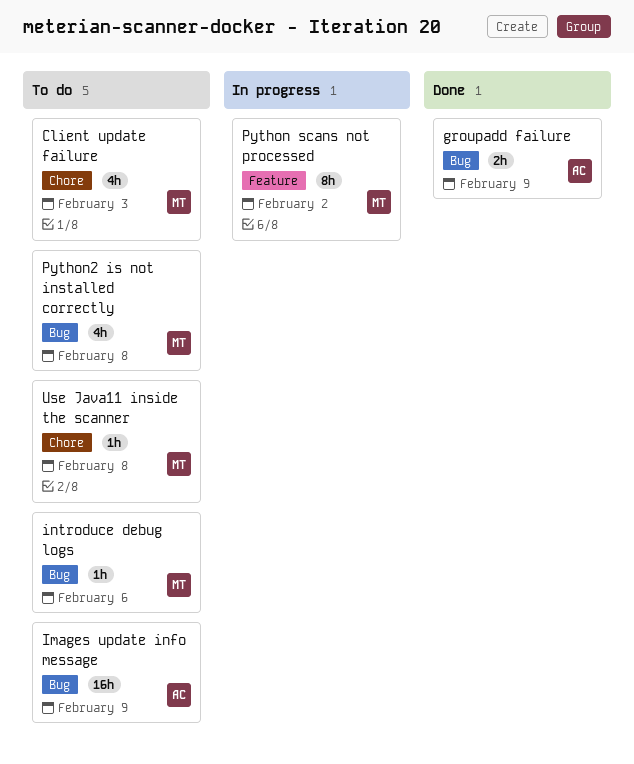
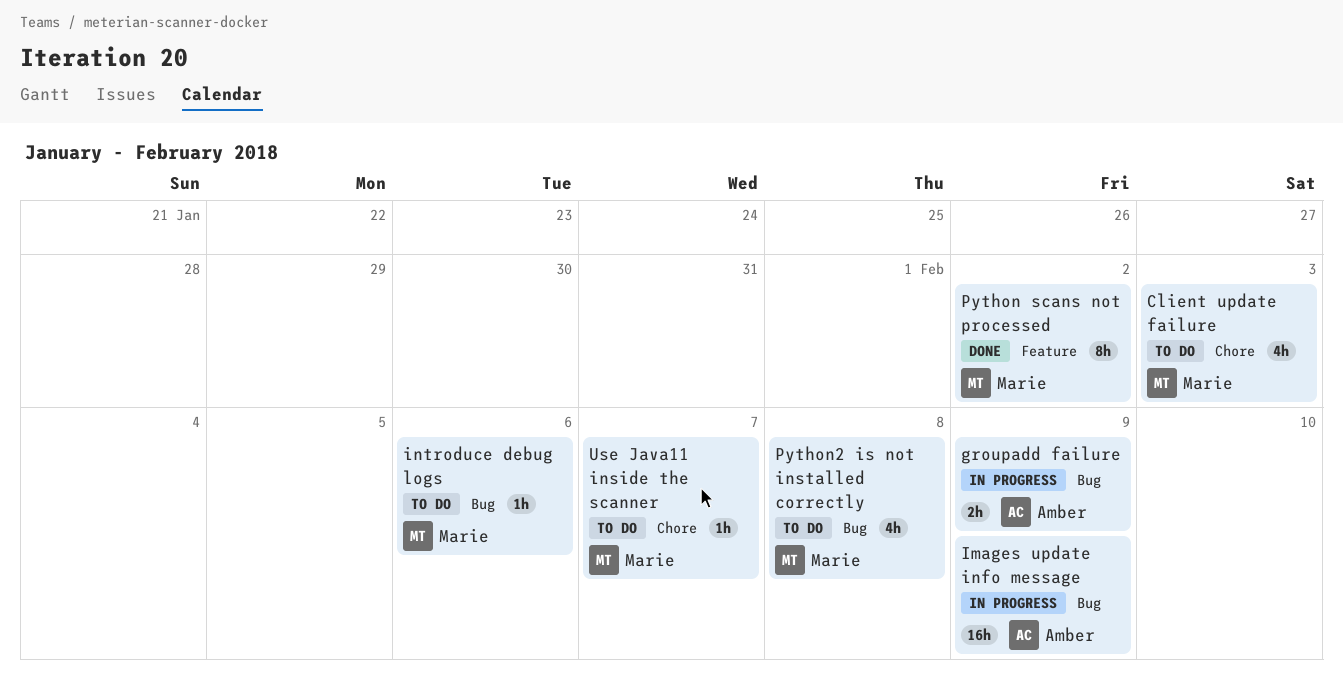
groupadd failure, status: Done -> In progress
Images update info message, status: To do -> In progress
Python scans not processed, status: In progress -> Done
Use Java11 inside the scanner, due: Feb 8 -> Feb 7

